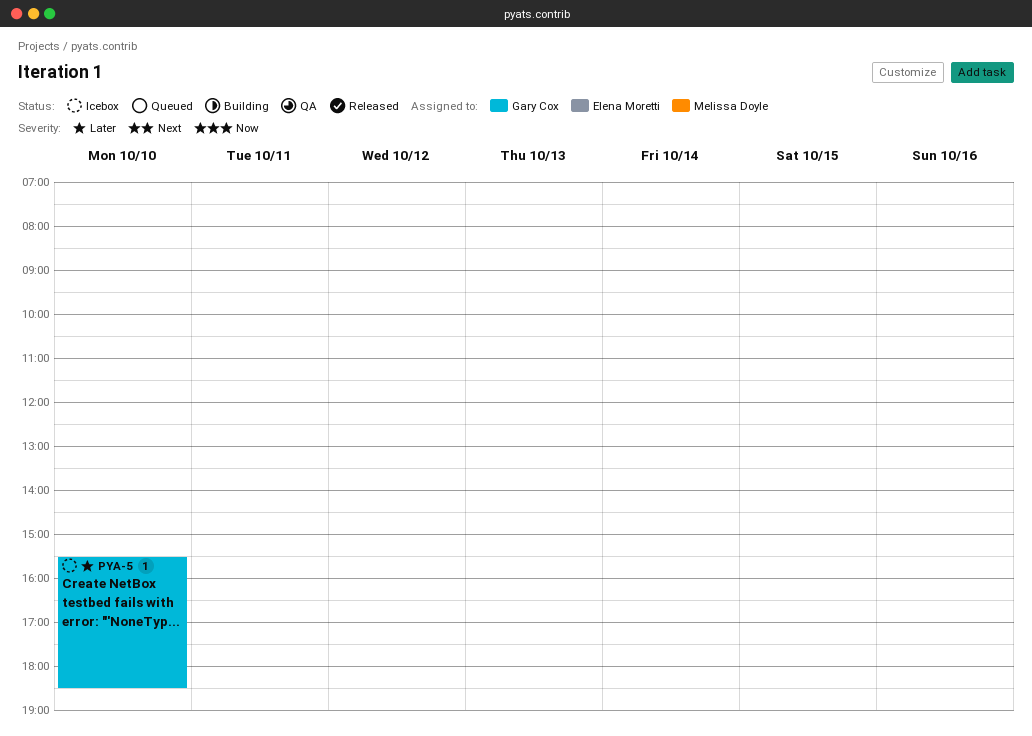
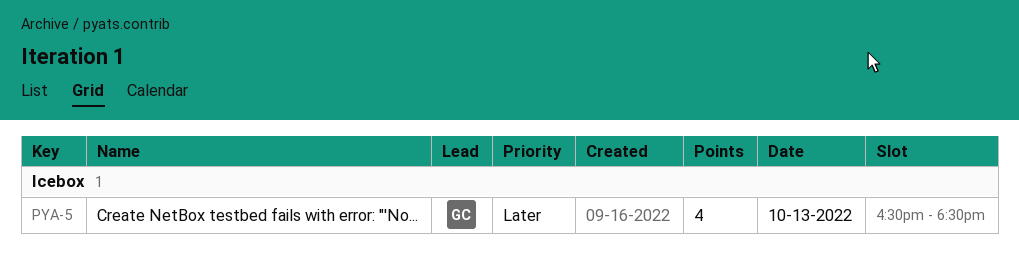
PYA-5, estimate: 1 -> 4
PYA-5, day: Oct 10 -> Oct 13
PYA-5, begins: 15:30 -> 16:30

